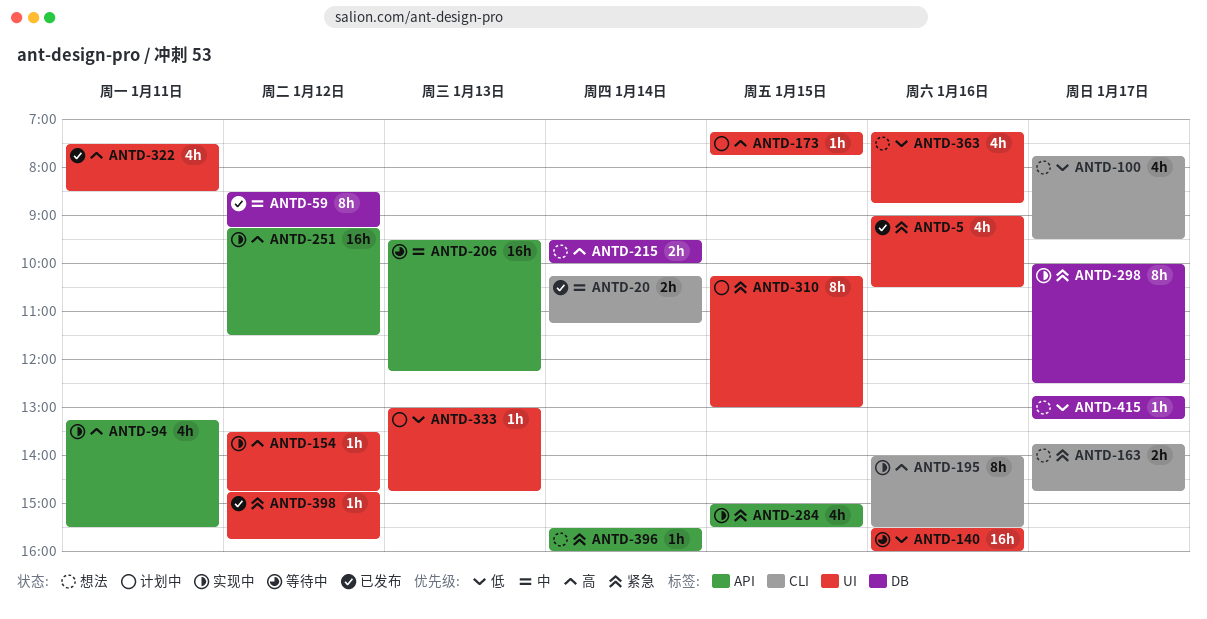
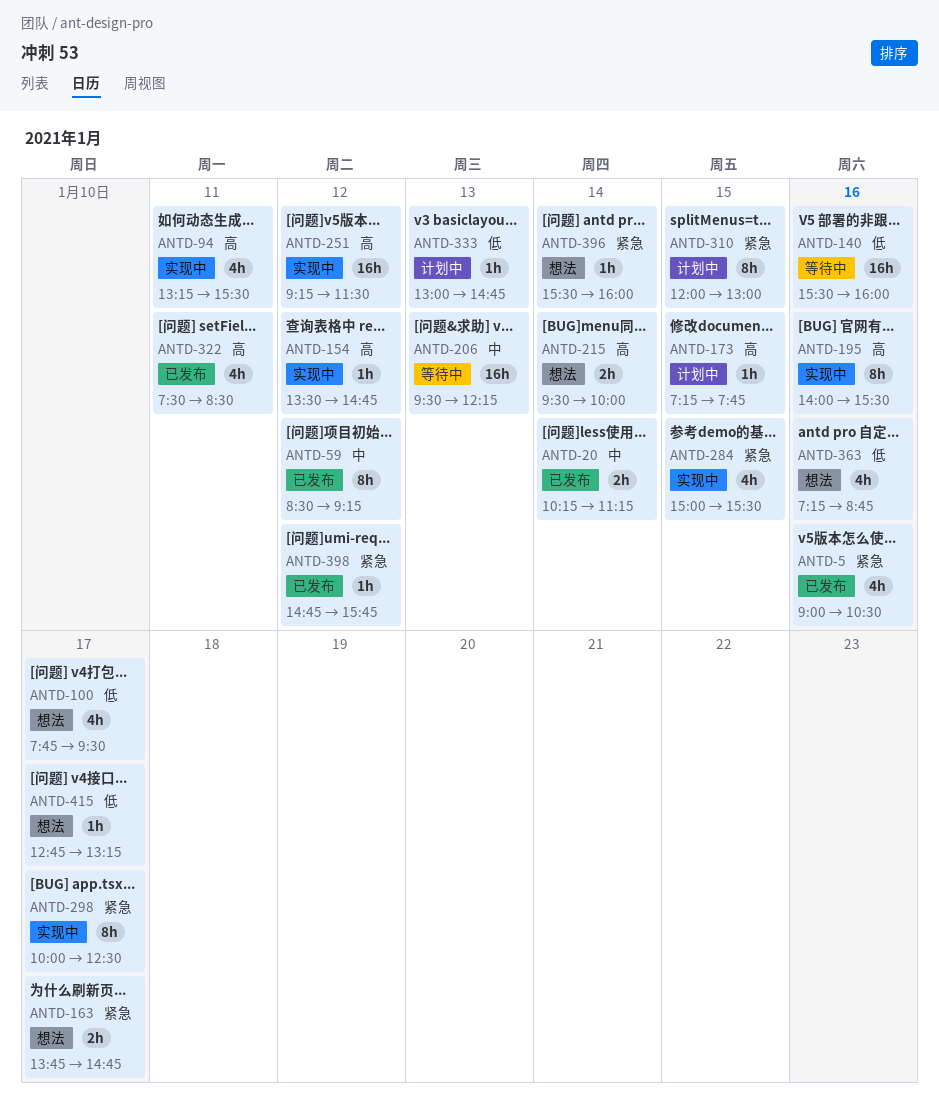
ANTD-310, begins: 10:15 -> 12:00

